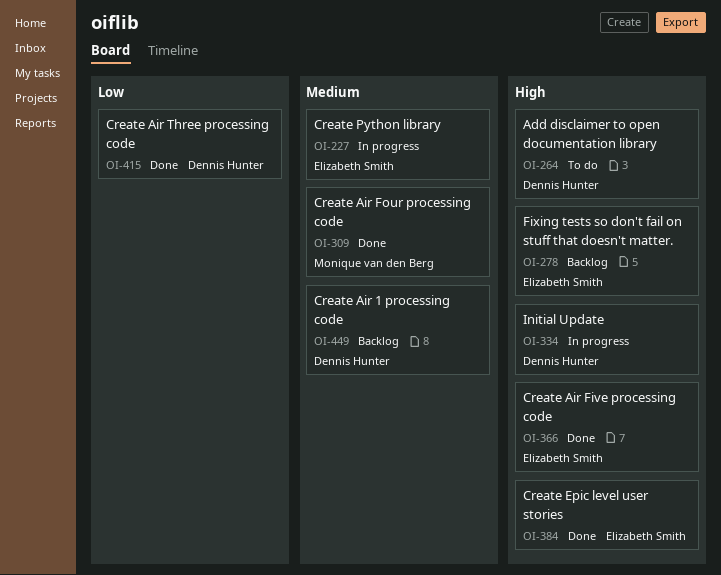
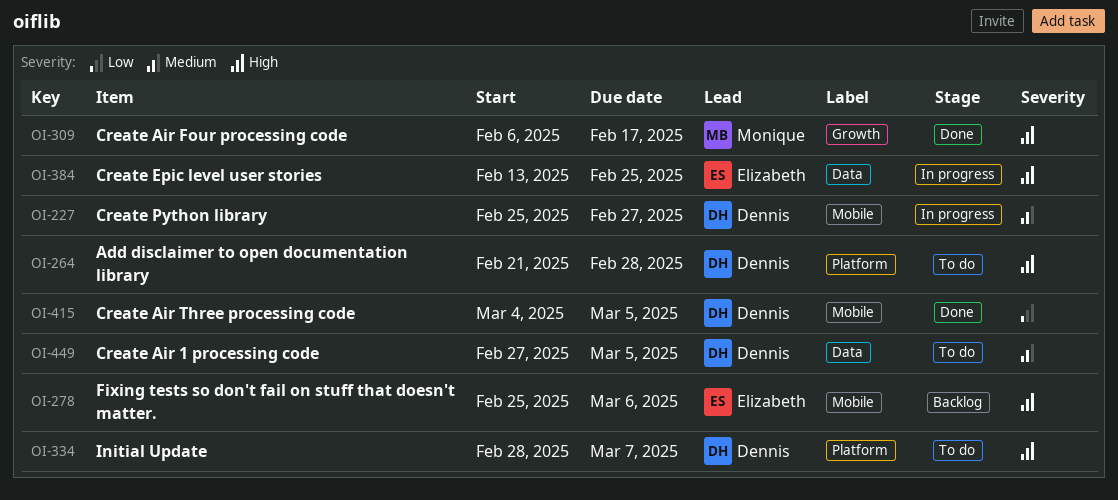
OI-227, owner: Elizabeth Smith -> Dennis Hunter
OI-309, priority: Medium -> High
OI-334, status: In progress -> To do
OI-366: present -> none
OI-384, status: Done -> In progress
OI-449, status: Backlog -> To do

